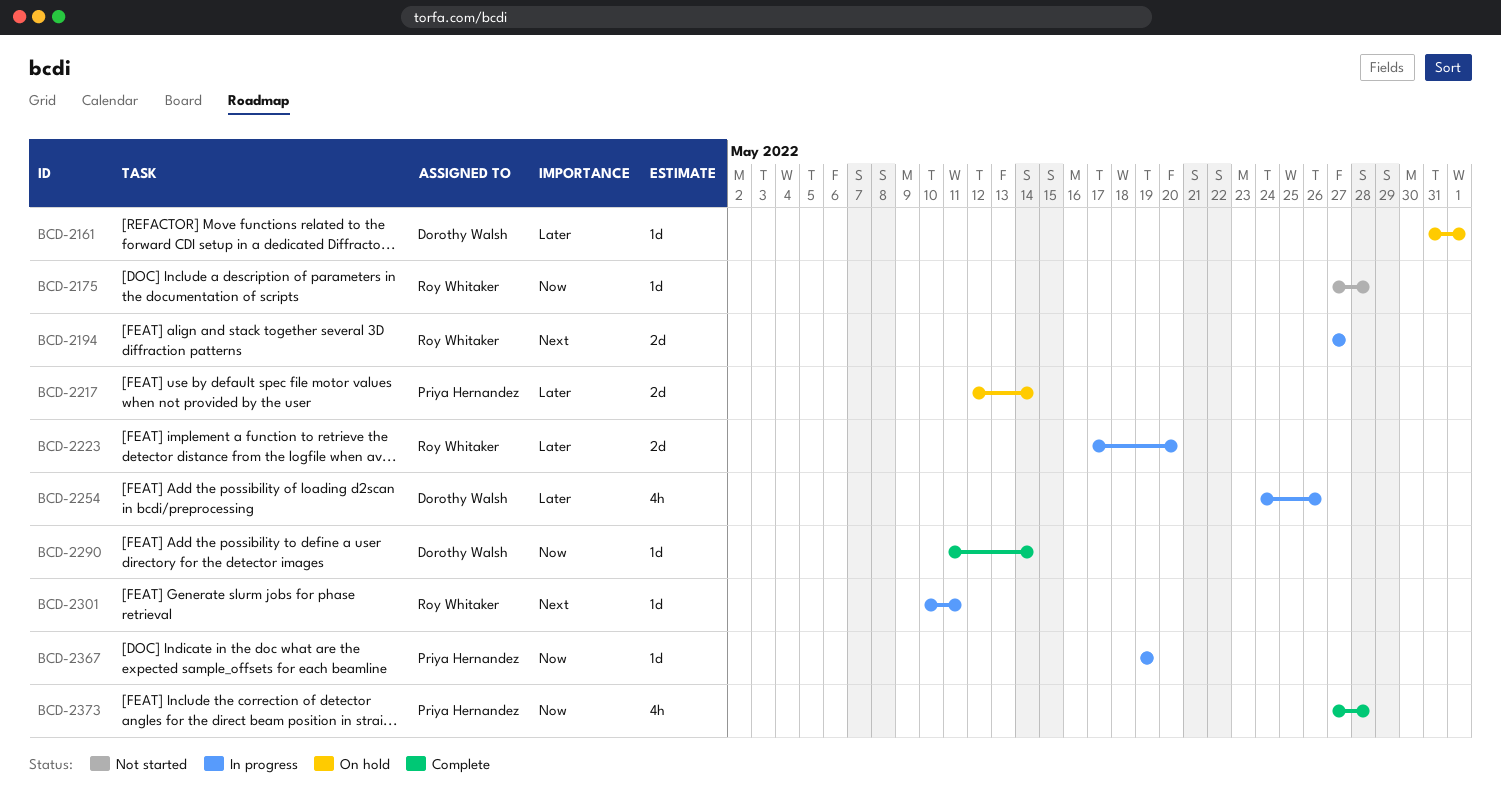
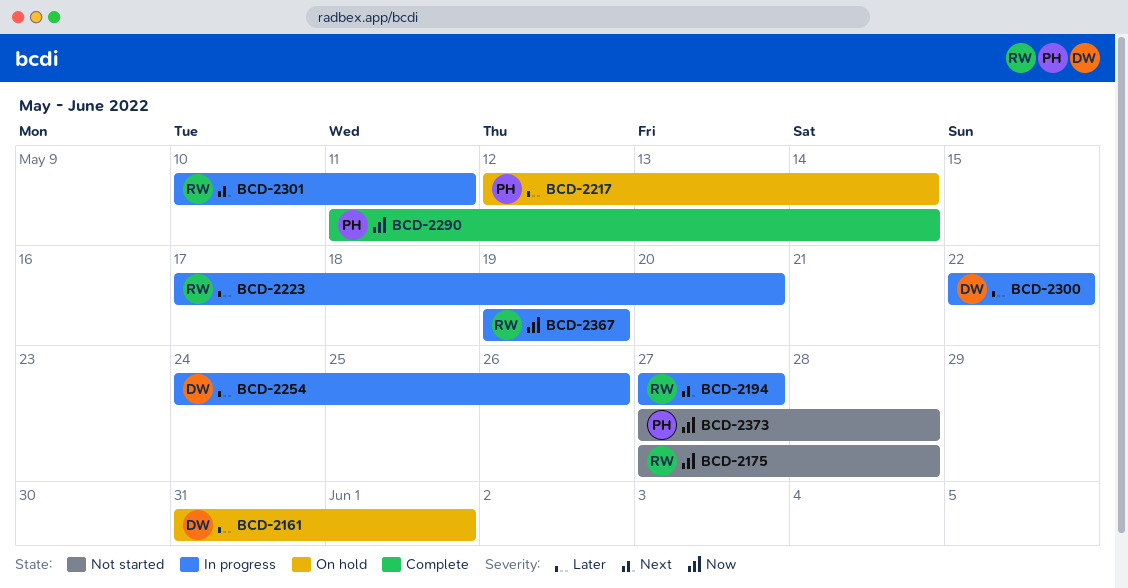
BCD-2290, owner: Dorothy Walsh -> Priya Hernandez
BCD-2300: none -> present
BCD-2367, owner: Priya Hernandez -> Roy Whitaker
BCD-2373, status: Complete -> Not started

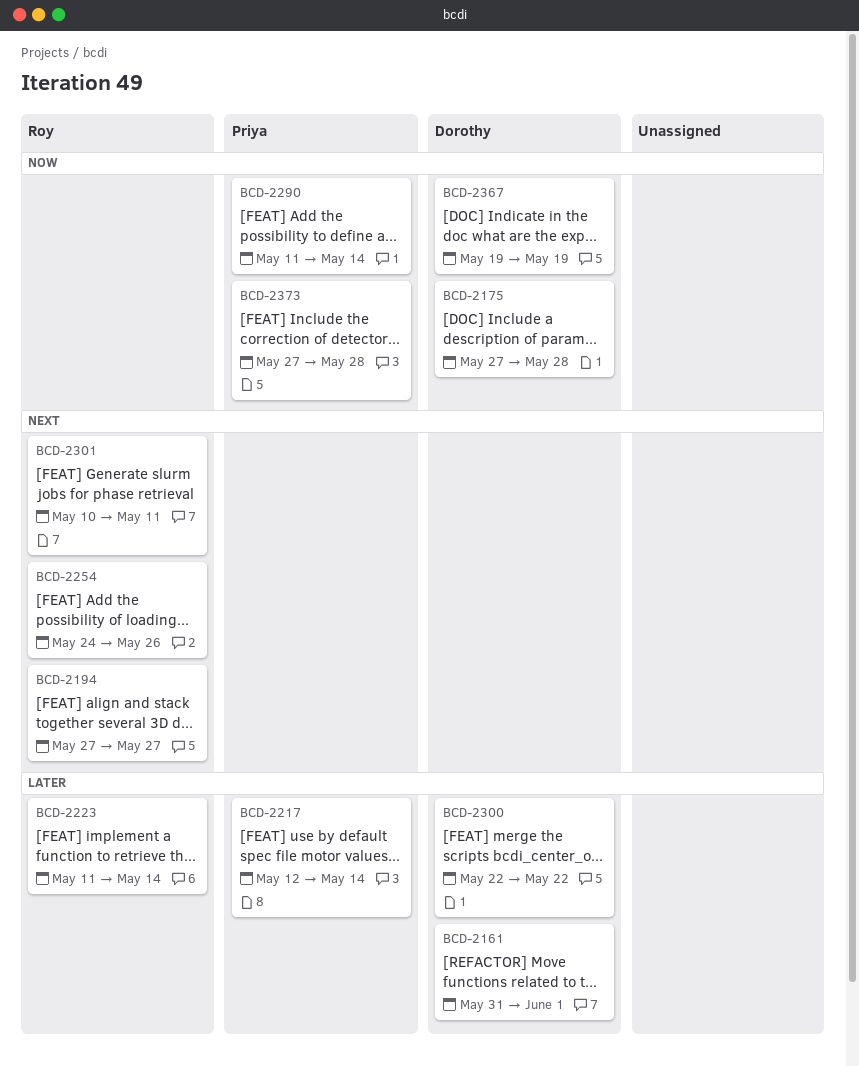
BCD-2175, owner: Roy -> Dorothy
BCD-2223, start: May 17 -> May 11
BCD-2223, due: May 20 -> May 14
BCD-2254, owner: Dorothy -> Roy
BCD-2254, priority: Later -> Next
BCD-2367, owner: Roy -> Dorothy

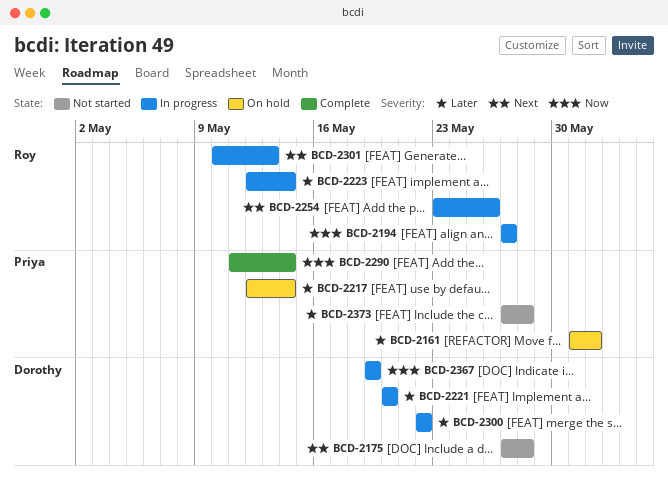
BCD-2161, owner: Dorothy -> Priya
BCD-2175, priority: Now -> Next
BCD-2194, priority: Next -> Now
BCD-2221: none -> present
BCD-2223, start: May 11 -> May 12
BCD-2254, start: May 24 -> May 23
BCD-2301, due: May 11 -> May 13
BCD-2373, priority: Now -> Later

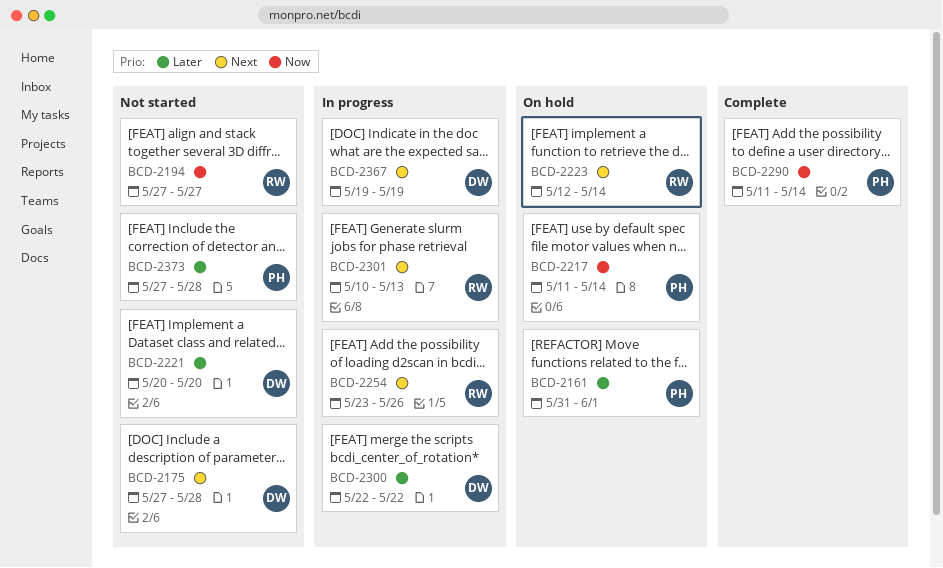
BCD-2194, status: In progress -> Not started
BCD-2217, priority: Later -> Now
BCD-2217, start: May 12 -> May 11
BCD-2221, status: In progress -> Not started
BCD-2223, status: In progress -> On hold
BCD-2223, priority: Later -> Next
BCD-2367, priority: Now -> Next

